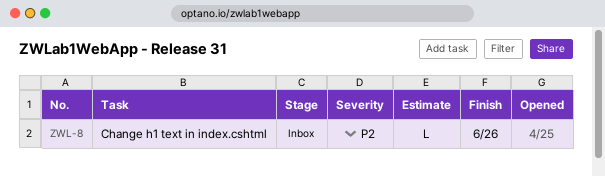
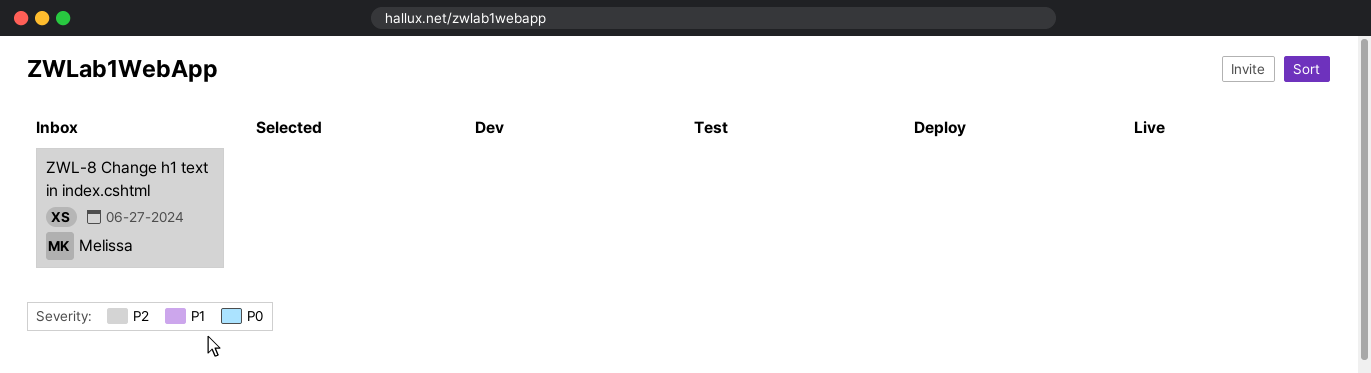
ZWL-8, estimate: L -> XS
ZWL-8, due: Jun 26 -> Jun 27

